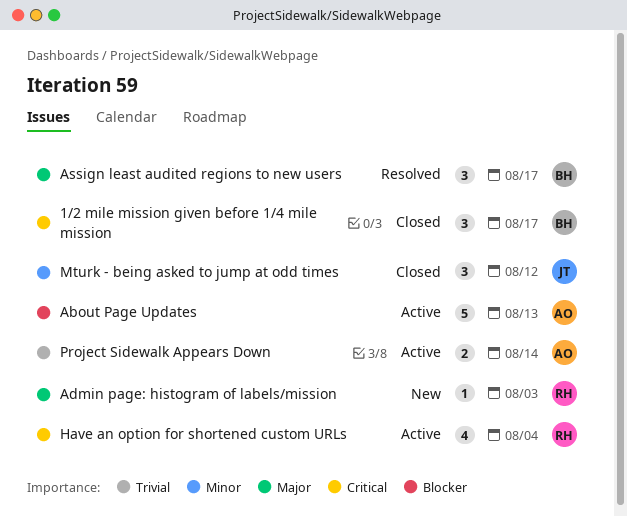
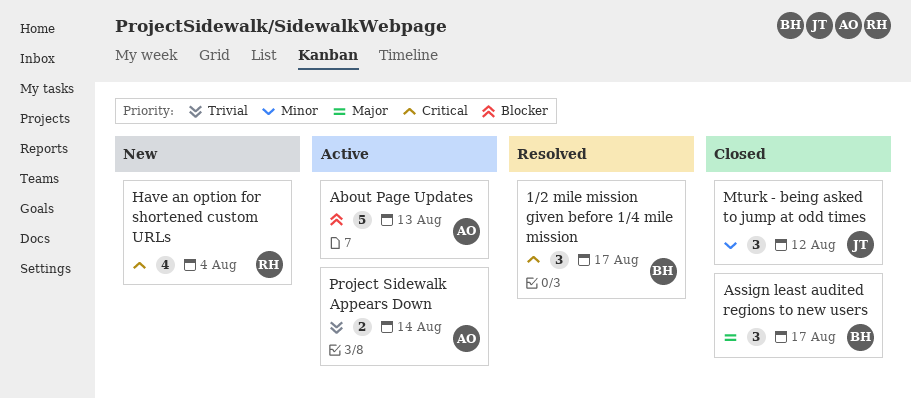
1/2 mile mission given before 1/4 mile mission, status: Closed -> Resolved
Admin page: histogram of labels/mission: present -> none
Assign least audited regions to new users, status: Resolved -> Closed
Have an option for shortened custom URLs, status: Active -> New

